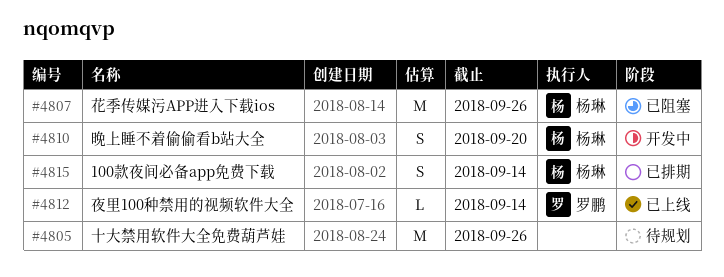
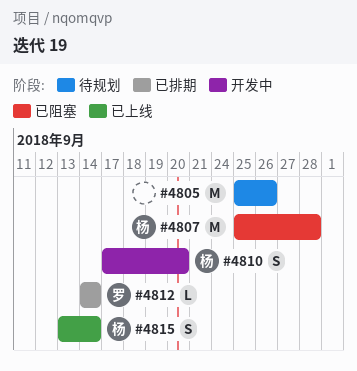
#4807, due: Sep 26 -> Sep 28
#4812, status: 已上线 -> 已排期
#4815, status: 已排期 -> 已上线

